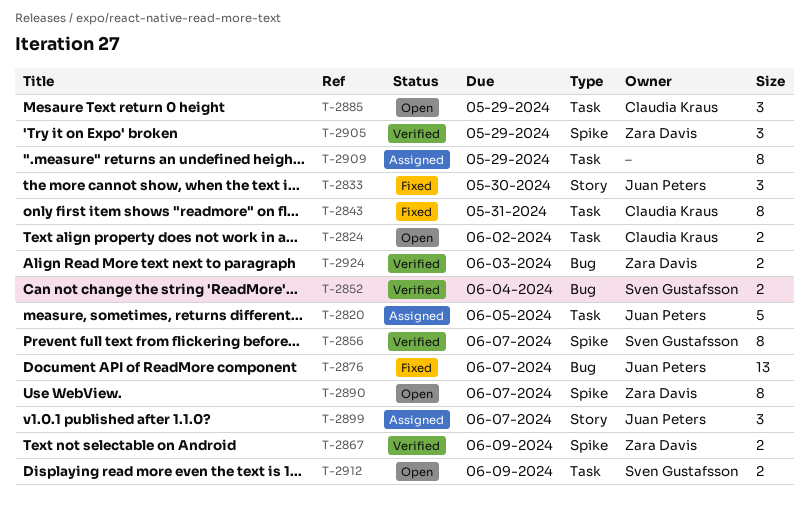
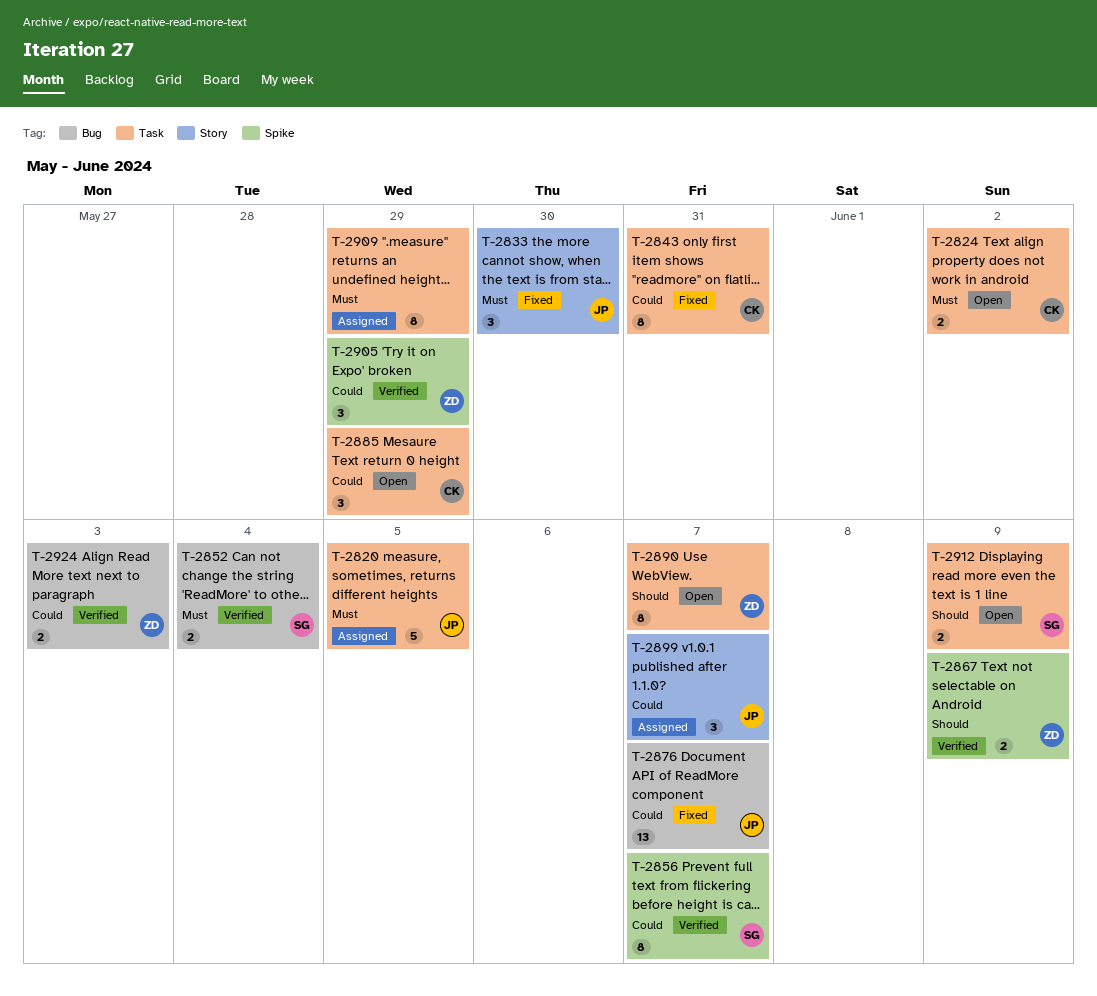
T-2890, label: Spike -> Task

